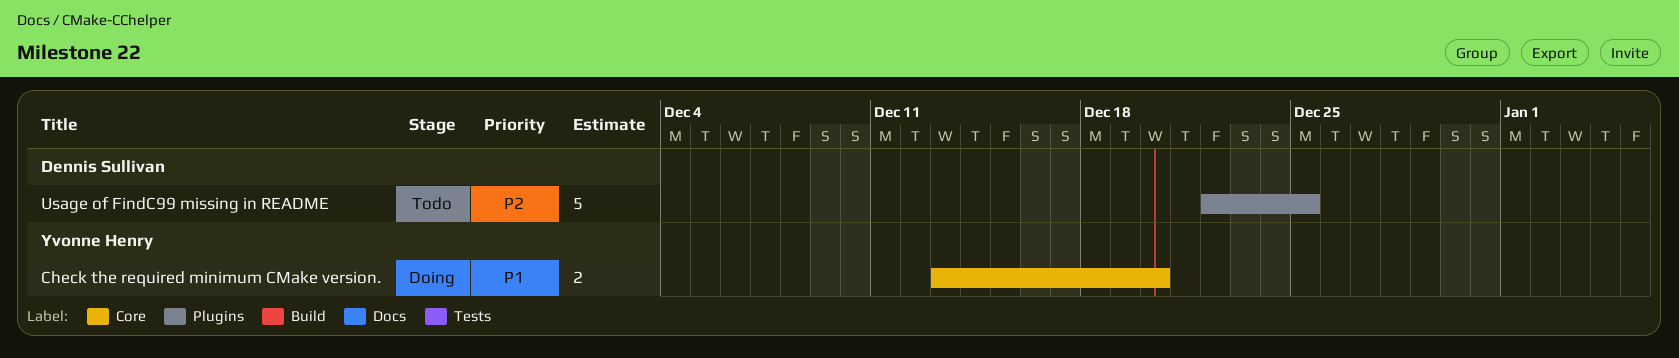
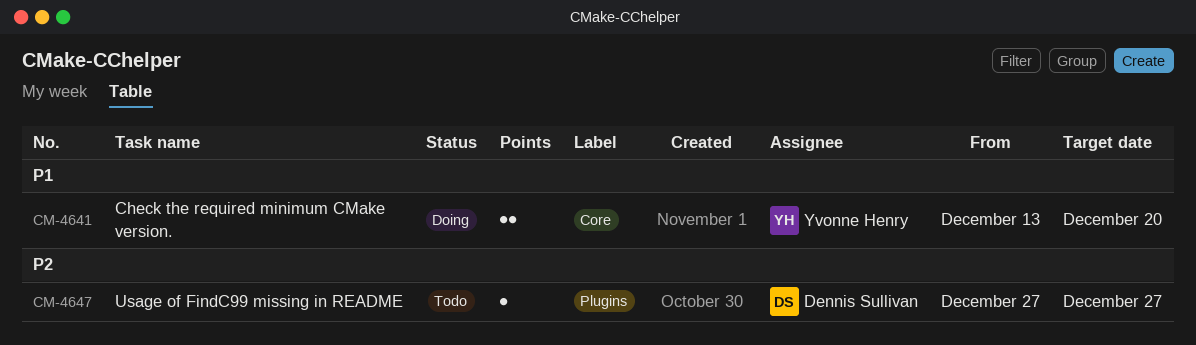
Usage of FindC99 missing in README, estimate: 5 -> 1
Usage of FindC99 missing in README, start: Dec 22 -> Dec 27
Usage of FindC99 missing in README, due: Dec 25 -> Dec 27

